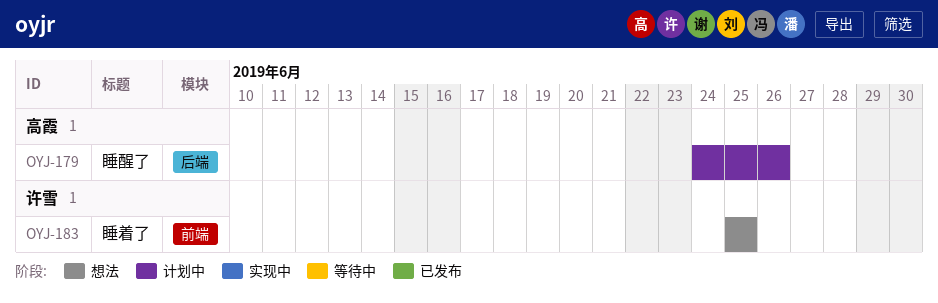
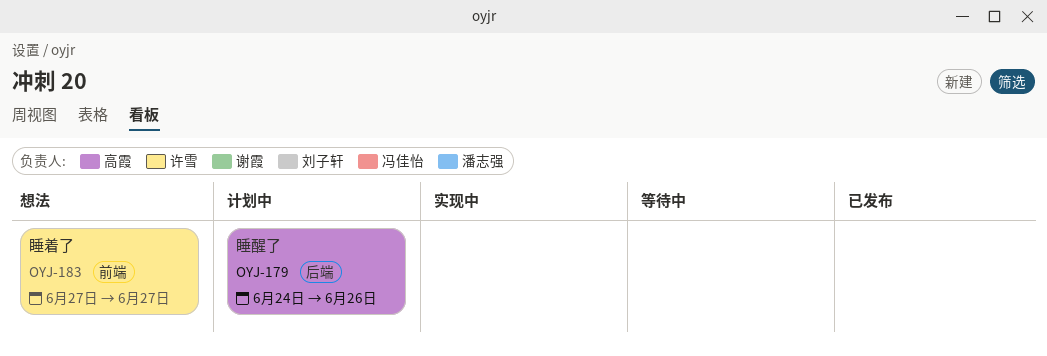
OYJ-183, start: Jun 25 -> Jun 27
OYJ-183, due: Jun 25 -> Jun 27

